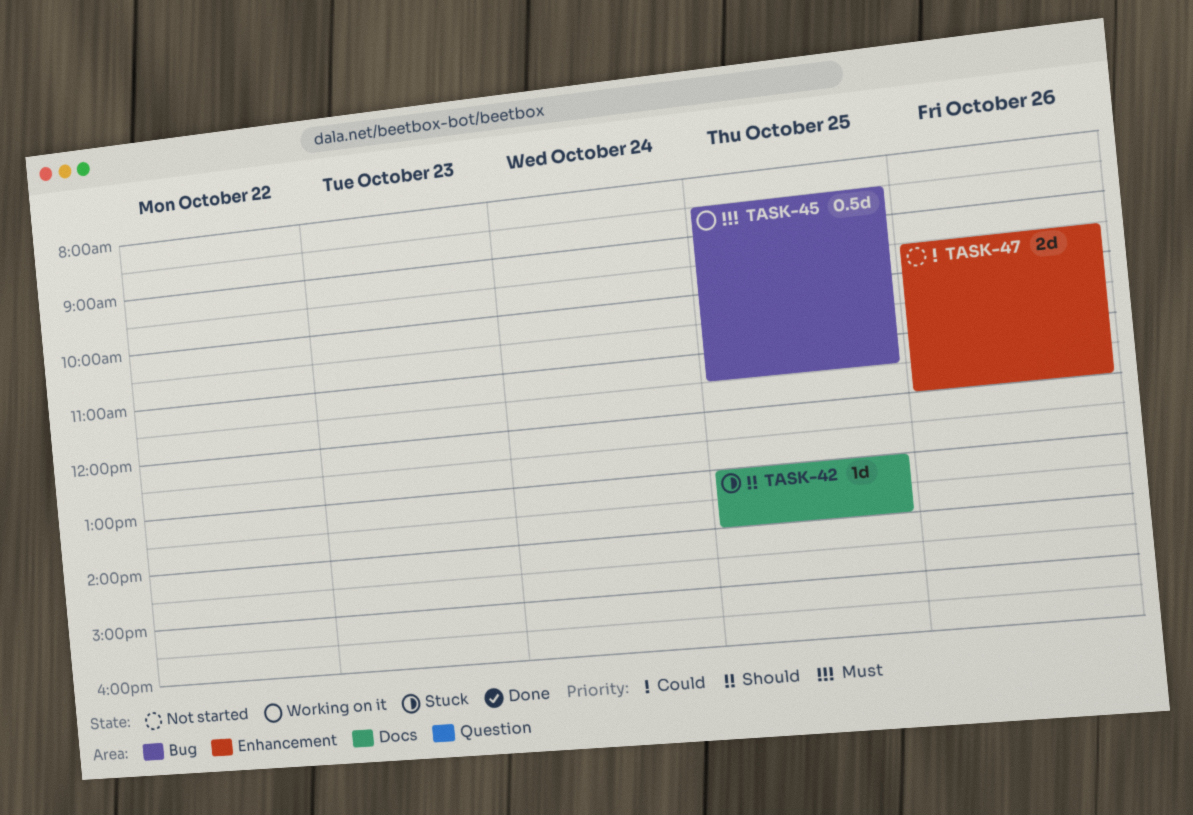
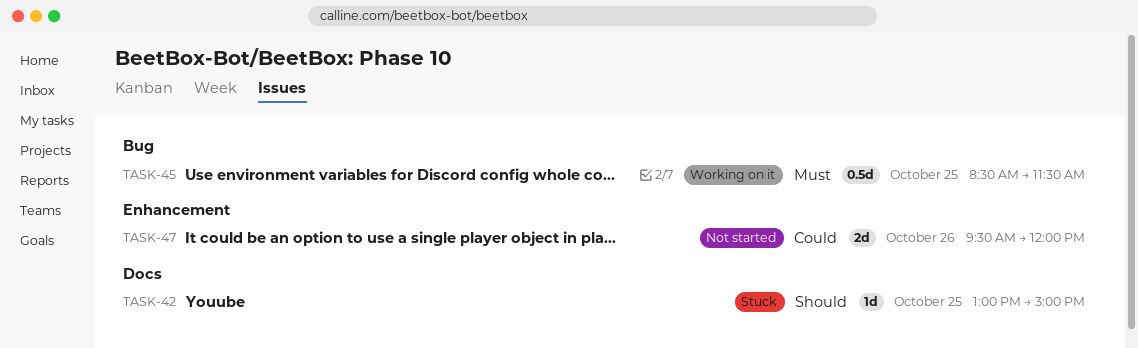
TASK-42, ends: 14:00 -> 15:00

